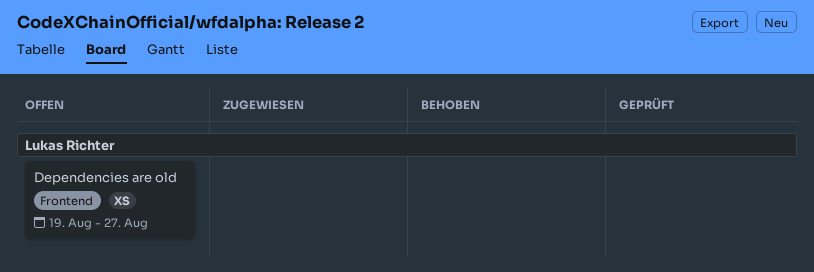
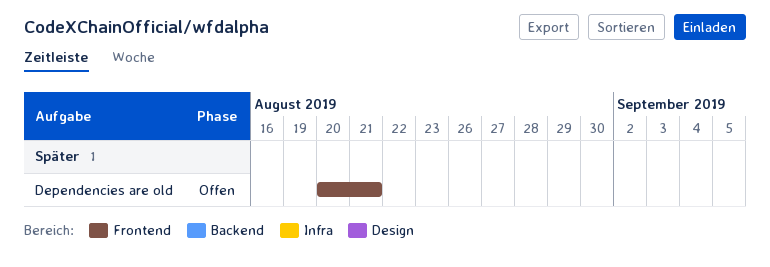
Dependencies are old, start: Aug 19 -> Aug 20
Dependencies are old, due: Aug 27 -> Aug 21

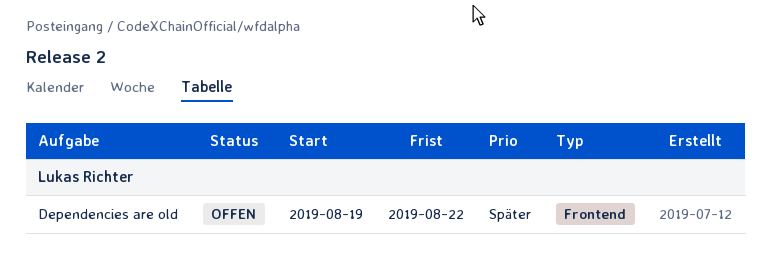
Dependencies are old, start: Aug 20 -> Aug 19
Dependencies are old, due: Aug 21 -> Aug 22

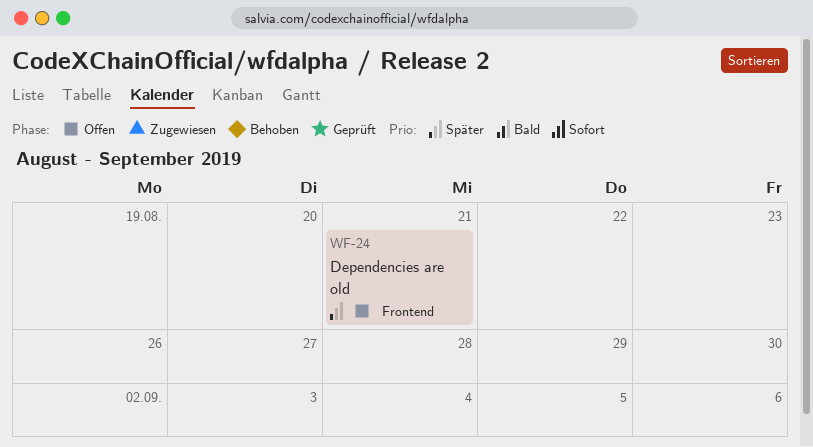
Dependencies are old, due: Aug 22 -> Aug 21

